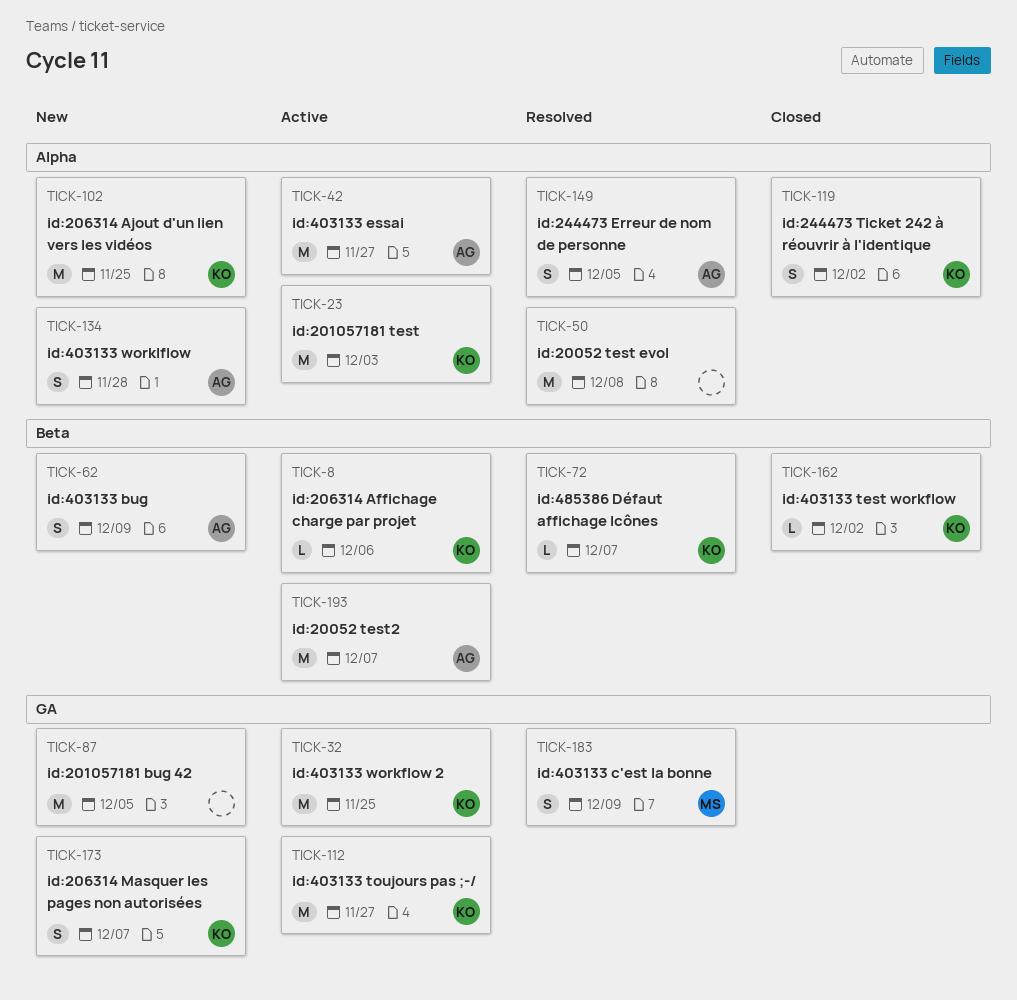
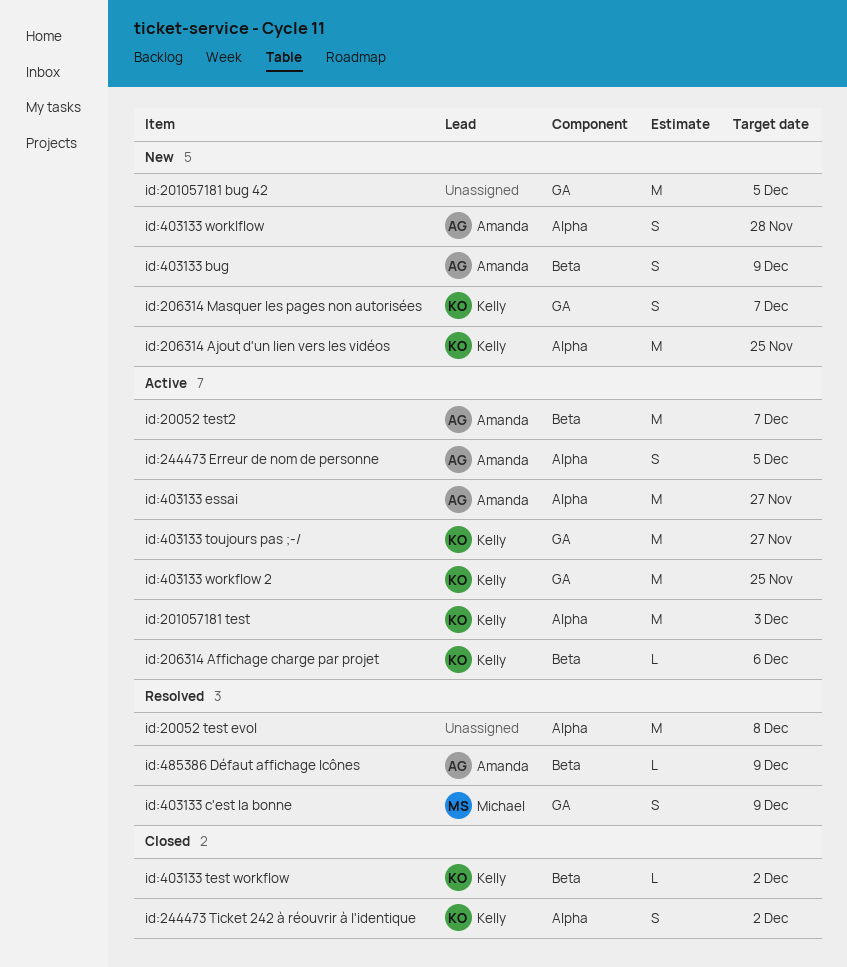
id:244473 Erreur de nom de personne, status: Resolved -> Active
id:485386 Défaut affichage Icônes, owner: Kelly -> Amanda
id:485386 Défaut affichage Icônes, due: Dec 7 -> Dec 9

